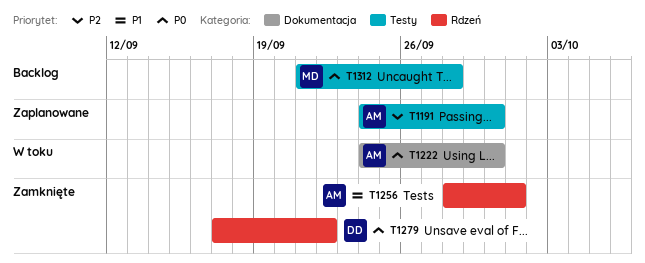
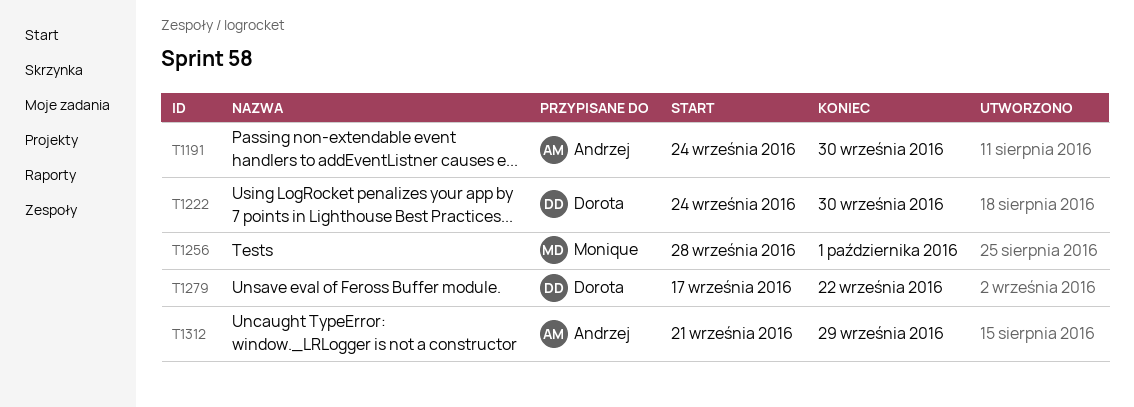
T1222, owner: Andrzej -> Dorota
T1256, owner: Andrzej -> Monique
T1312, owner: Monique -> Andrzej
T1312, due: Sep 28 -> Sep 29

